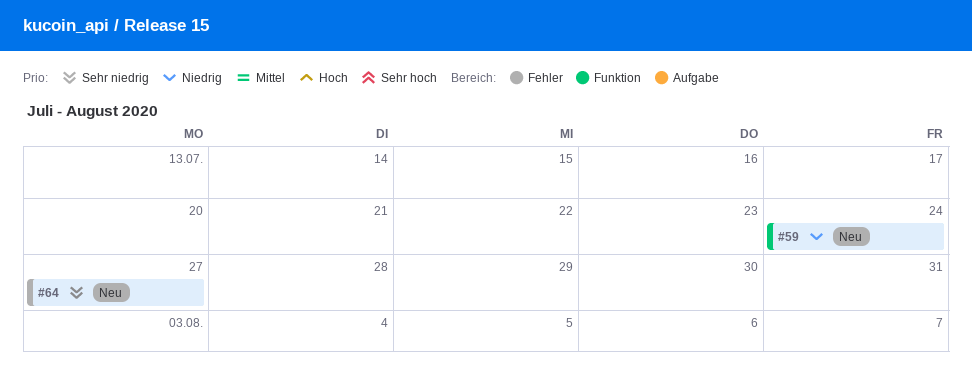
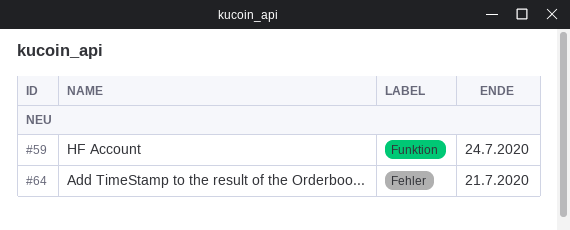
#64, due: Jul 27 -> Jul 21

